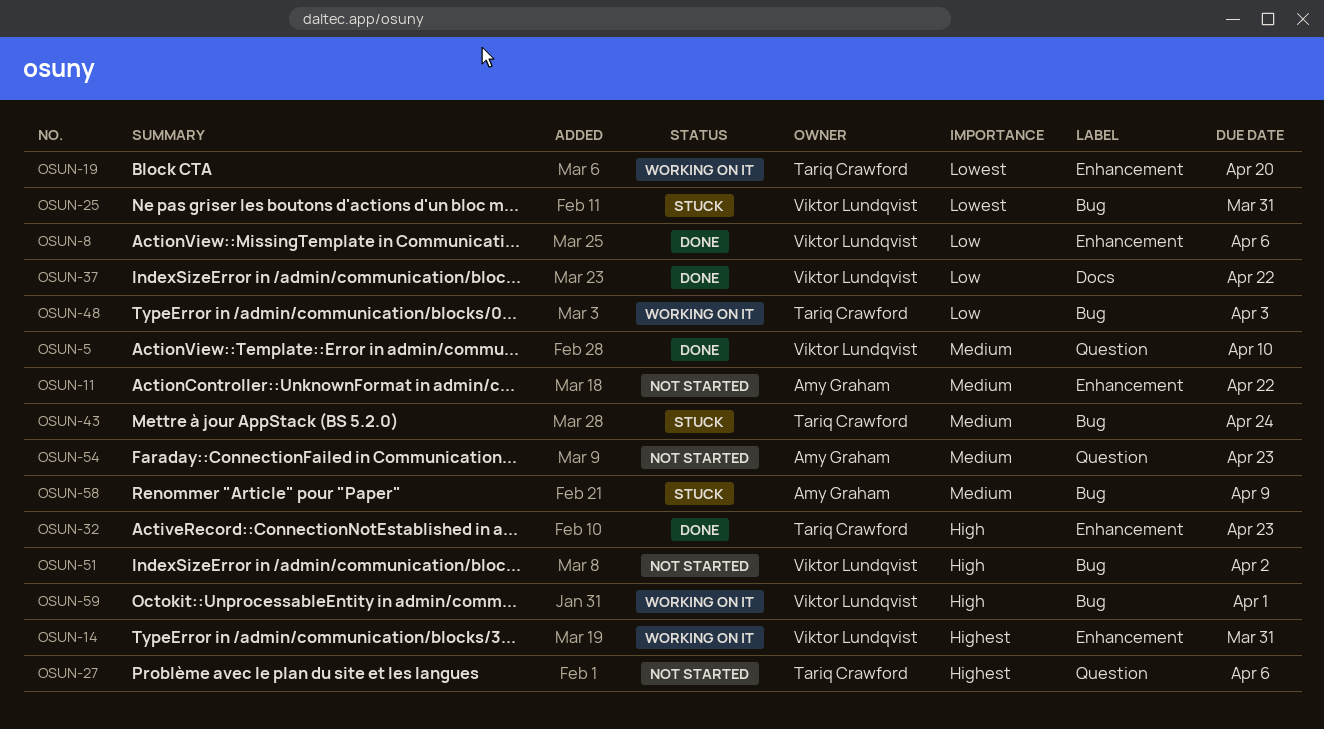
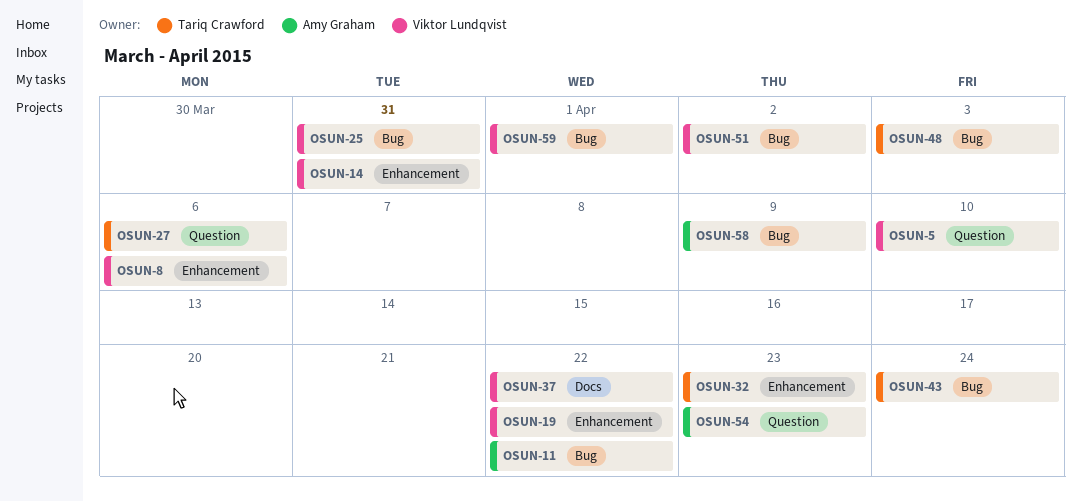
OSUN-11, label: Enhancement -> Bug
OSUN-19, owner: Tariq Crawford -> Viktor Lundqvist
OSUN-19, due: Apr 20 -> Apr 22

